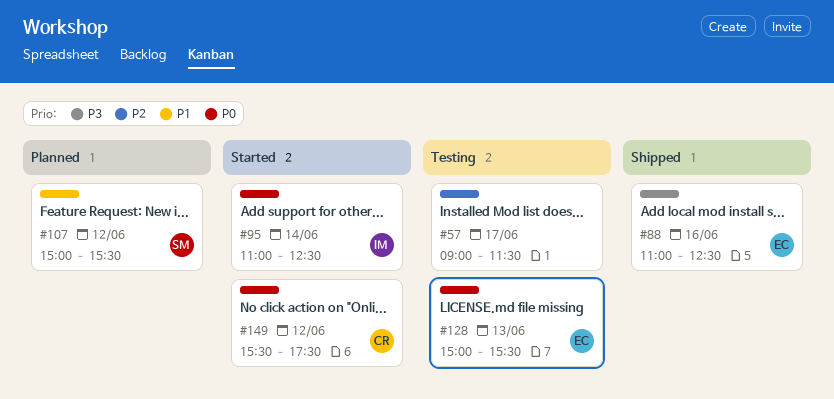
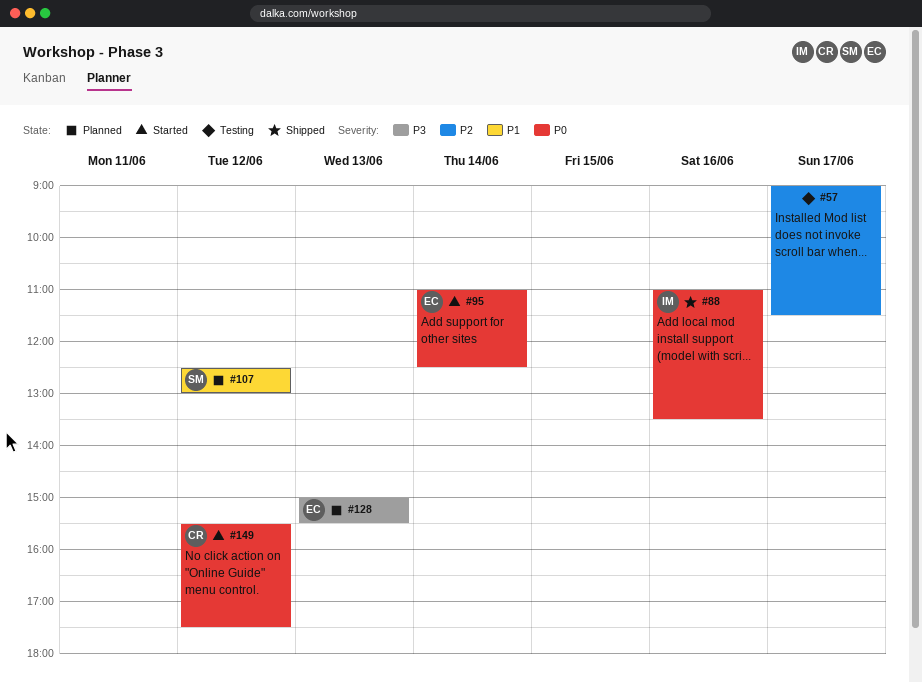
#88, owner: EC -> IM
#88, priority: P3 -> P0
#88, ends: 12:30 -> 13:30
#95, owner: IM -> EC
#107, begins: 15:00 -> 12:30
#107, ends: 15:30 -> 13:00
#128, status: Testing -> Planned
#128, priority: P0 -> P3

